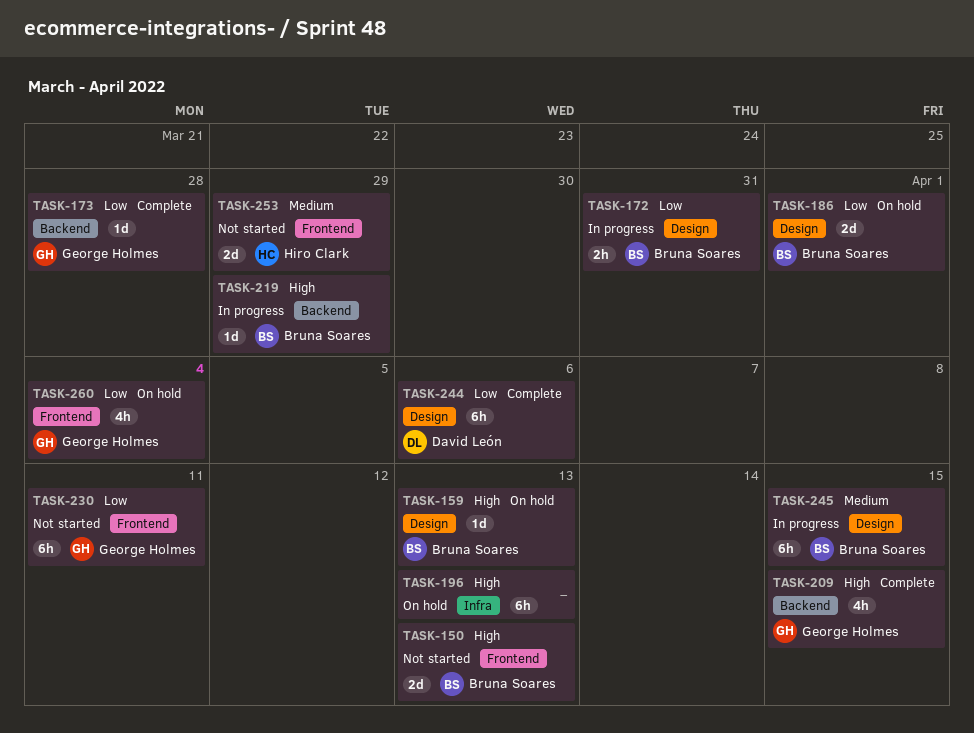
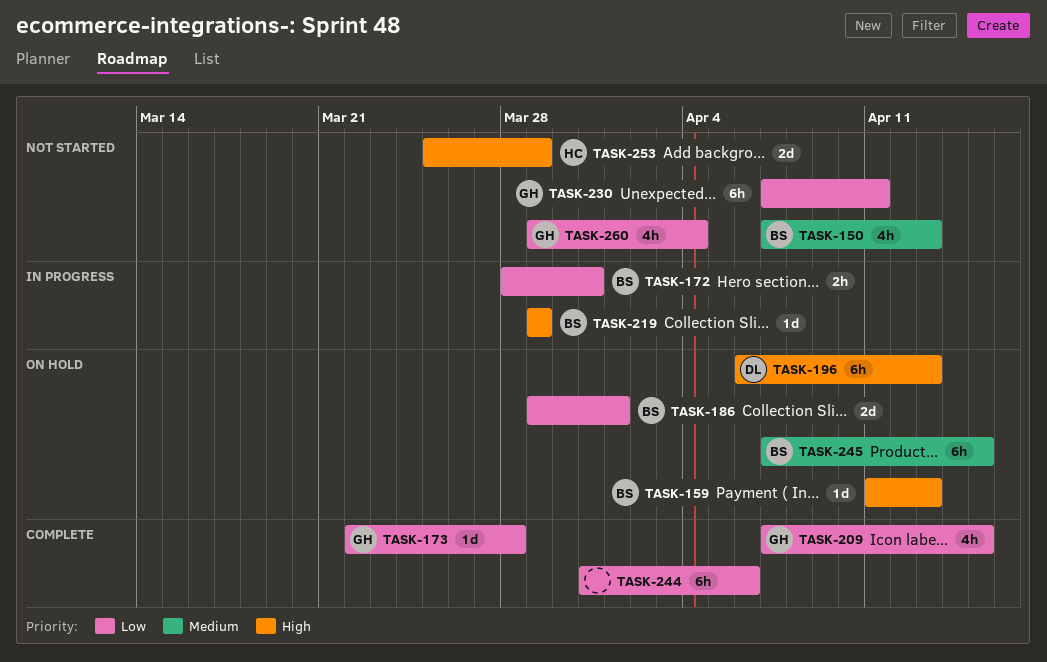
TASK-150, priority: High -> Medium
TASK-150, estimate: 2d -> 4h
TASK-196, owner: none -> David León
TASK-209, priority: High -> Low
TASK-244, owner: David León -> none
TASK-245, status: In progress -> On hold
TASK-253, priority: Medium -> High
TASK-260, status: On hold -> Not started

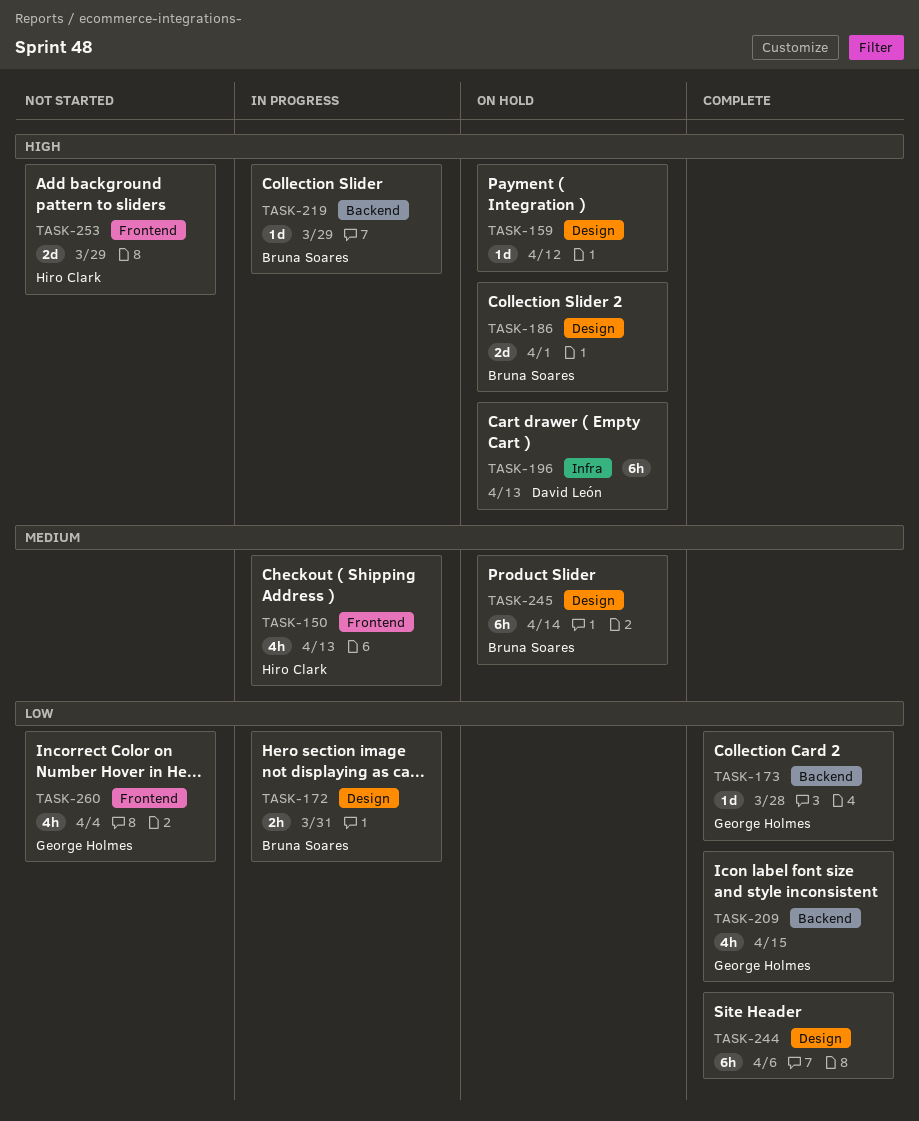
TASK-150, status: Not started -> In progress
TASK-150, owner: Bruna Soares -> Hiro Clark
TASK-159, owner: Bruna Soares -> none
TASK-159, due: Apr 13 -> Apr 12
TASK-186, priority: Low -> High
TASK-230: present -> none
TASK-245, due: Apr 15 -> Apr 14

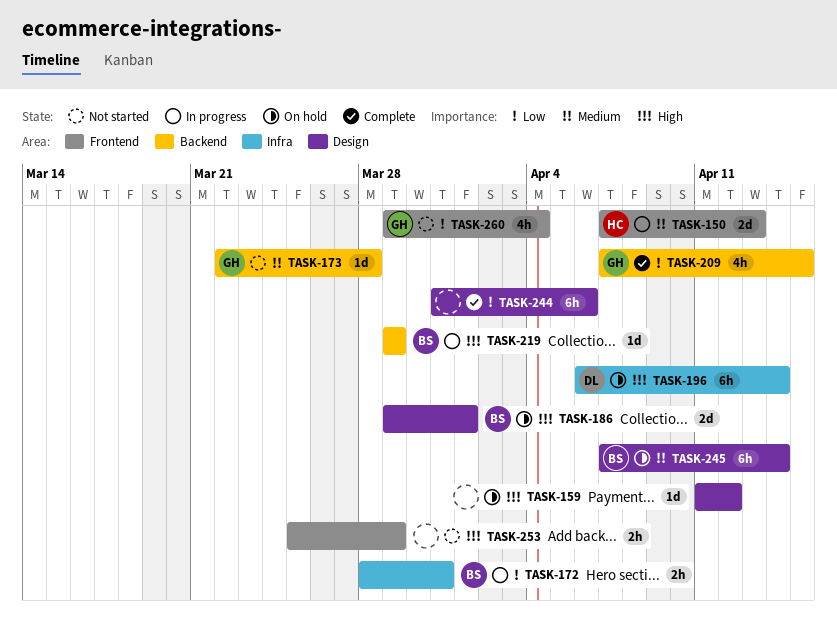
TASK-150, estimate: 4h -> 2d
TASK-172, label: Design -> Infra
TASK-173, status: Complete -> Not started
TASK-173, priority: Low -> Medium
TASK-196, due: Apr 13 -> Apr 14
TASK-253, owner: Hiro Clark -> none
TASK-253, estimate: 2d -> 2h

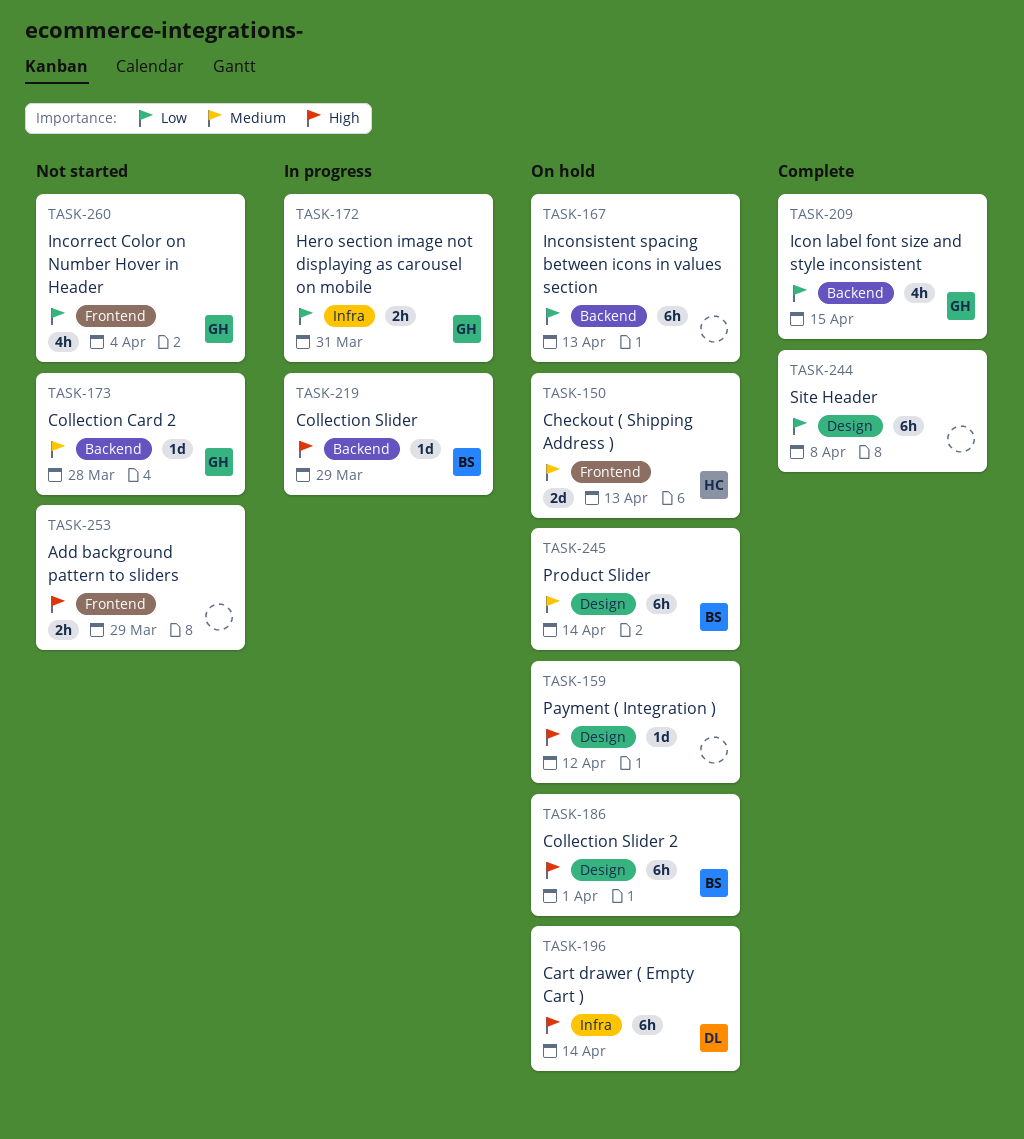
TASK-150, status: In progress -> On hold
TASK-167: none -> present
TASK-172, owner: BS -> GH
TASK-186, estimate: 2d -> 6h
TASK-244, due: Apr 6 -> Apr 8

